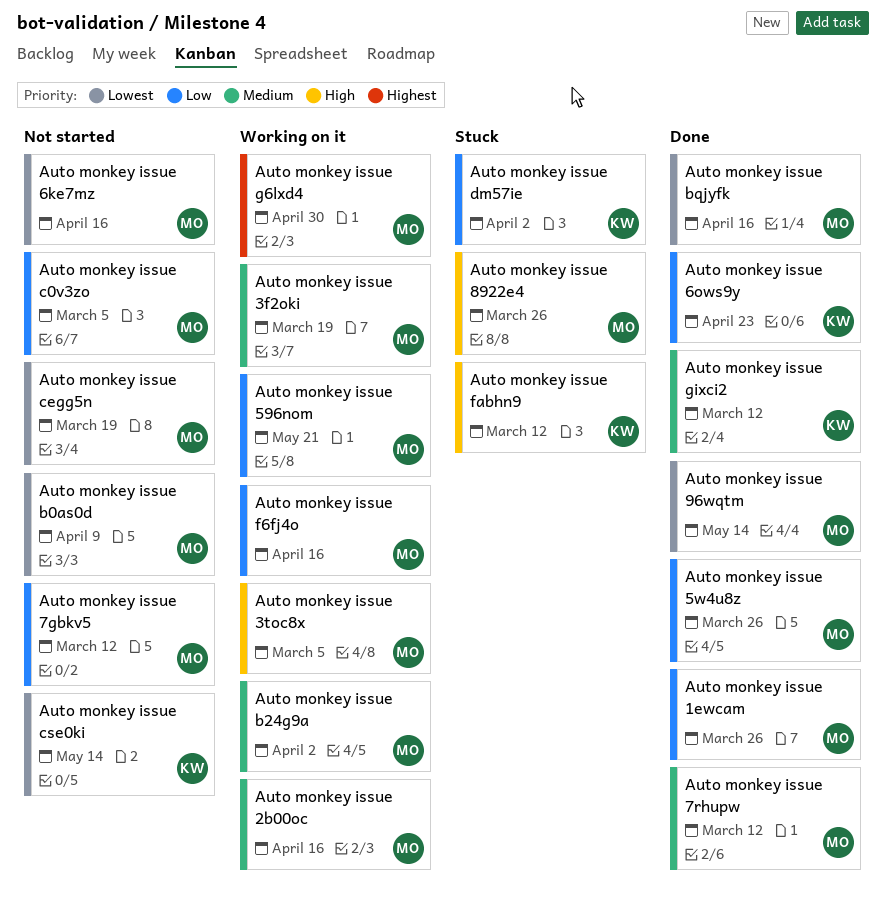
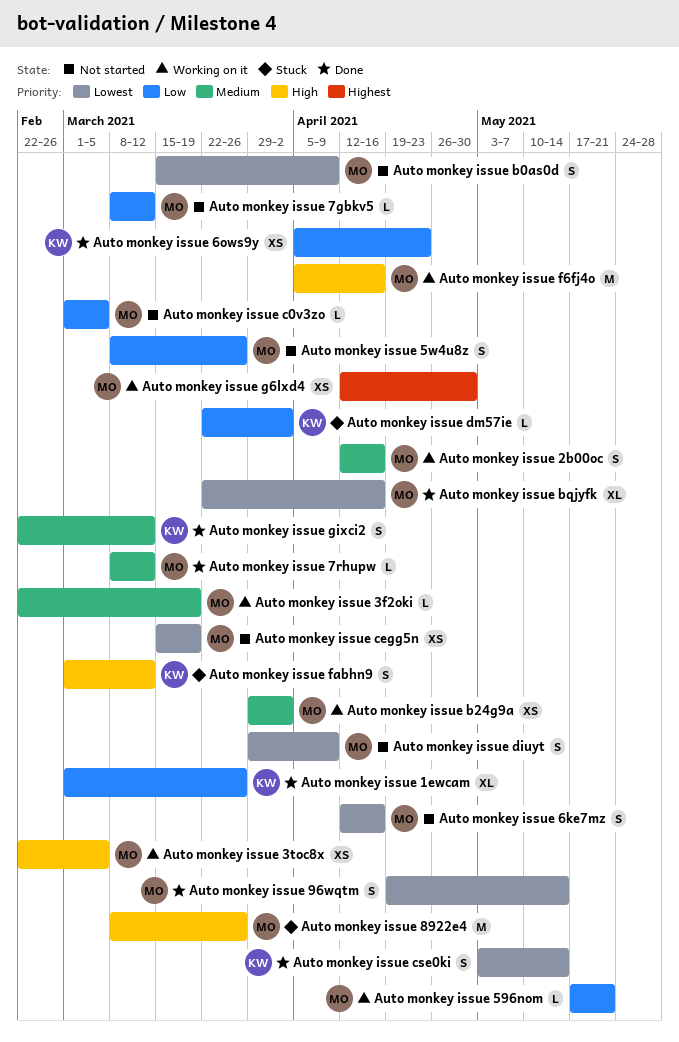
Auto monkey issue 1ewcam, owner: MO -> KW
Auto monkey issue 5w4u8z, status: Done -> Not started
Auto monkey issue cse0ki, status: Not started -> Done
Auto monkey issue diuyt: none -> present
Auto monkey issue f6fj4o, priority: Low -> High

